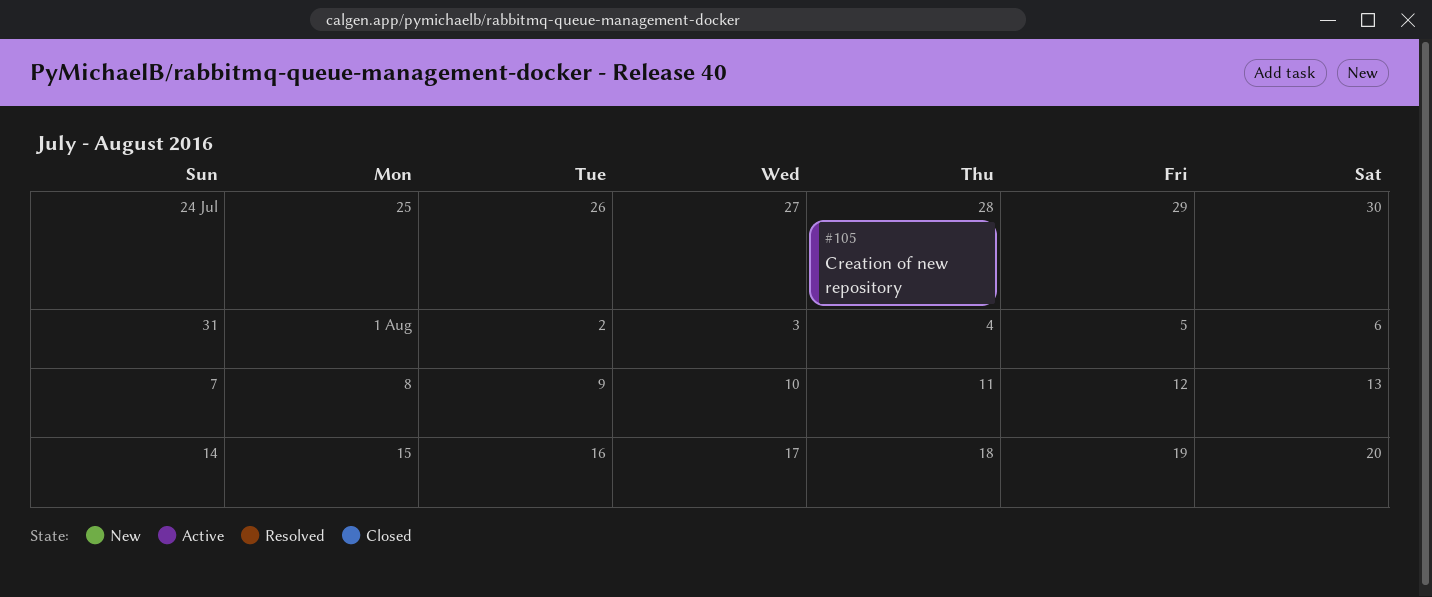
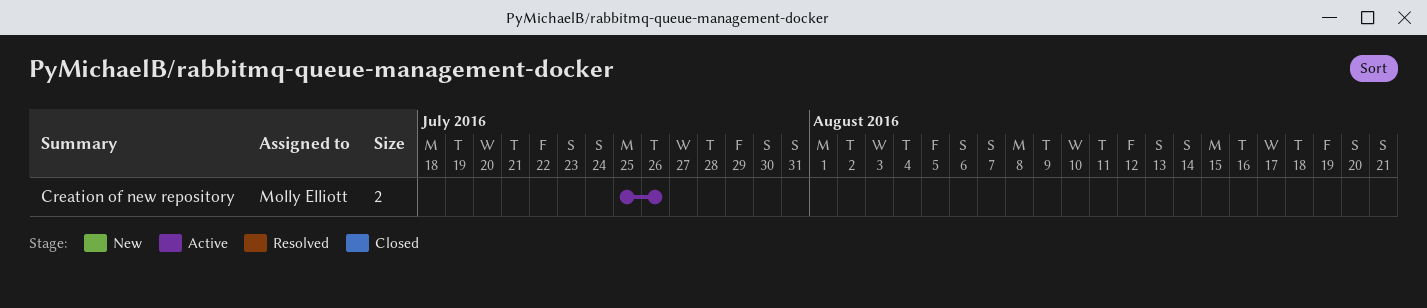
Creation of new repository, due: Jul 28 -> Jul 26

